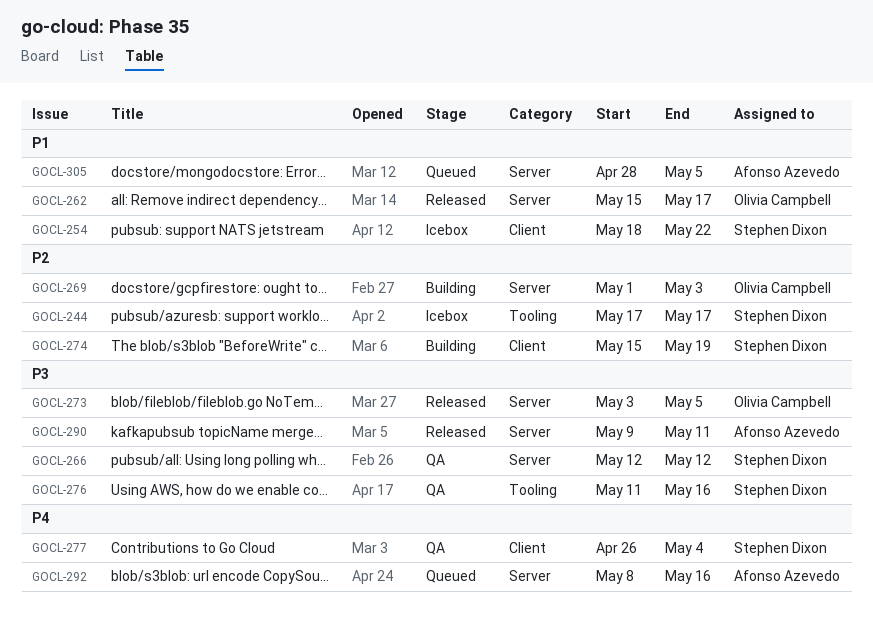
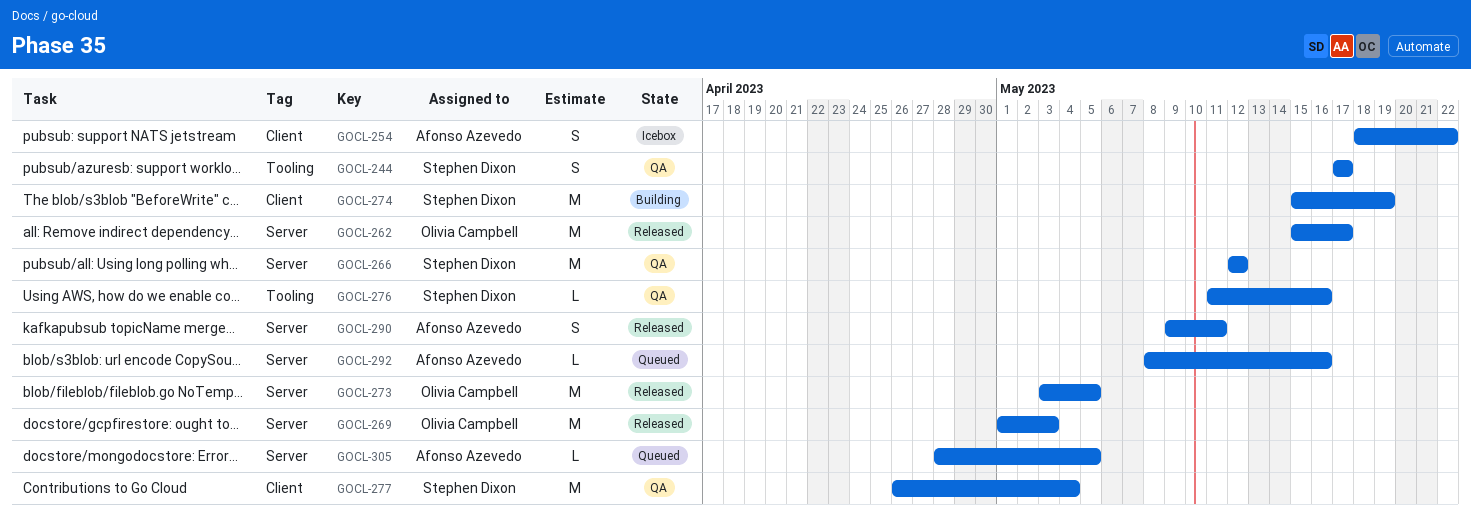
GOCL-244, status: Icebox -> QA
GOCL-254, owner: Stephen Dixon -> Afonso Azevedo
GOCL-269, status: Building -> Released

